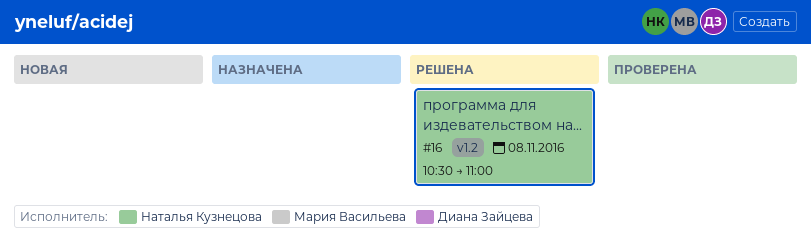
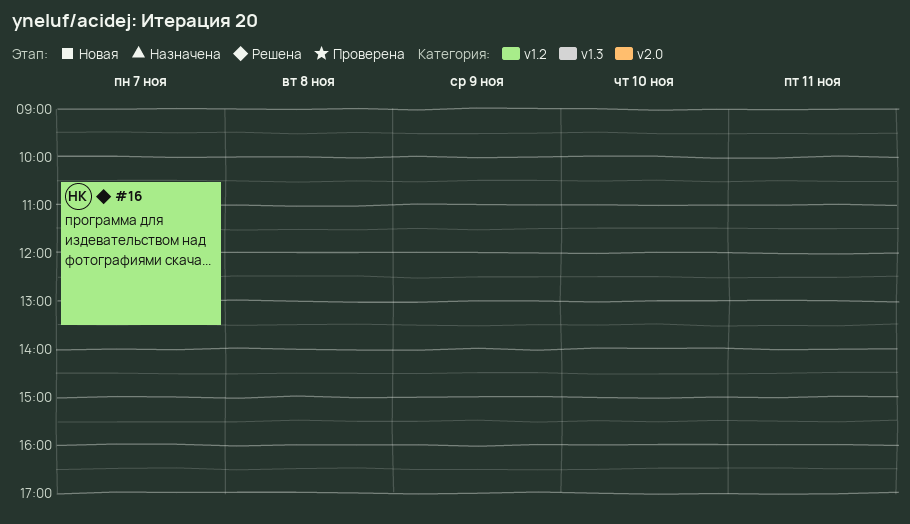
#16, day: Nov 8 -> Nov 7
#16, ends: 11:00 -> 13:30

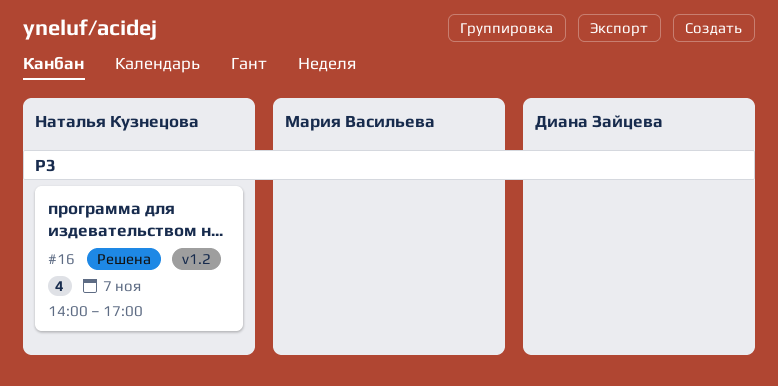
#16, begins: 10:30 -> 14:00
#16, ends: 13:30 -> 17:00

